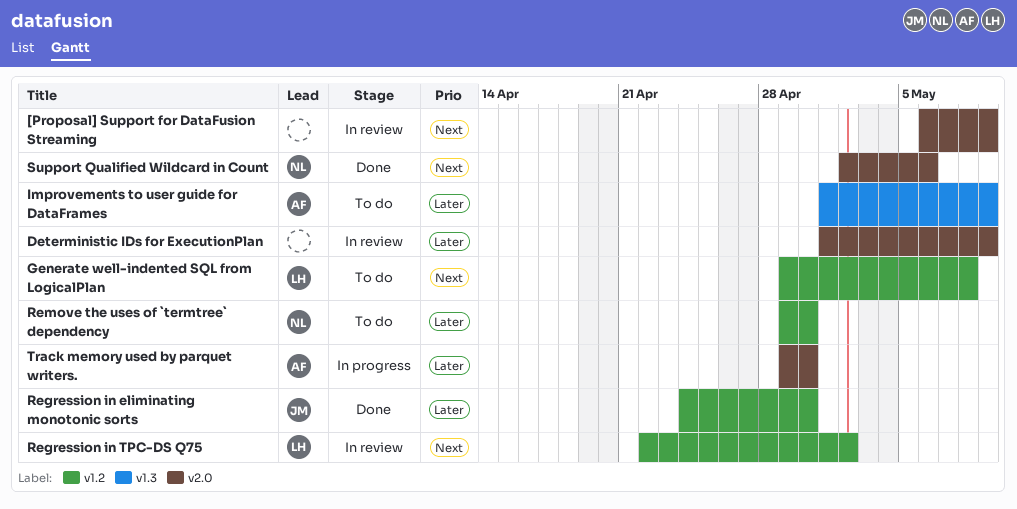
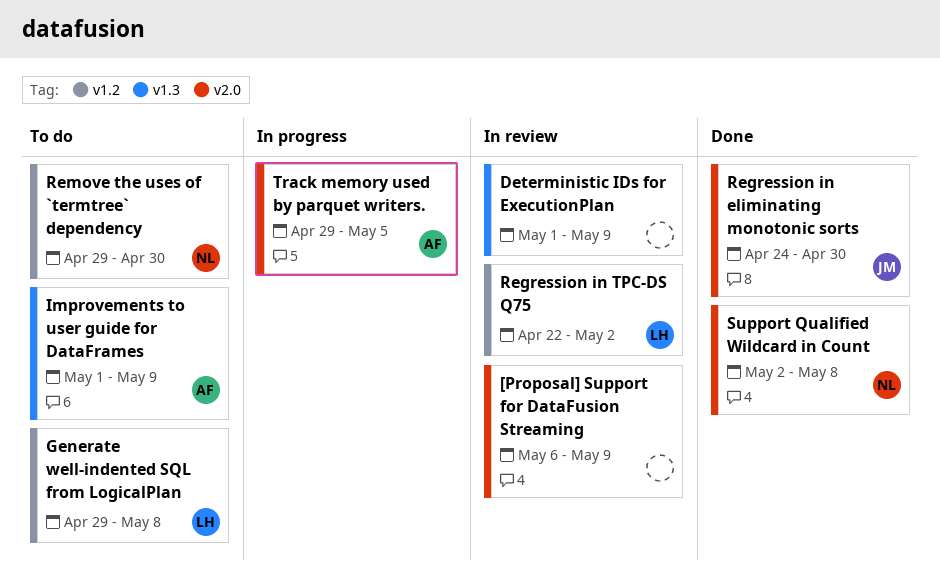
Deterministic IDs for ExecutionPlan, label: v2.0 -> v1.3
Regression in eliminating monotonic sorts, label: v1.2 -> v2.0
Support Qualified Wildcard in Count, due: May 6 -> May 8
Track memory used by parquet writers., due: Apr 30 -> May 5

